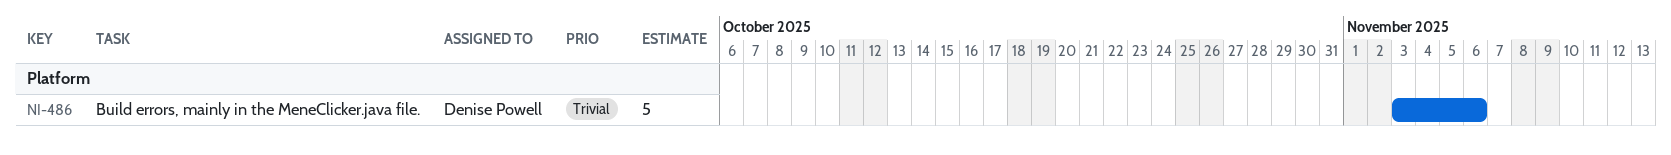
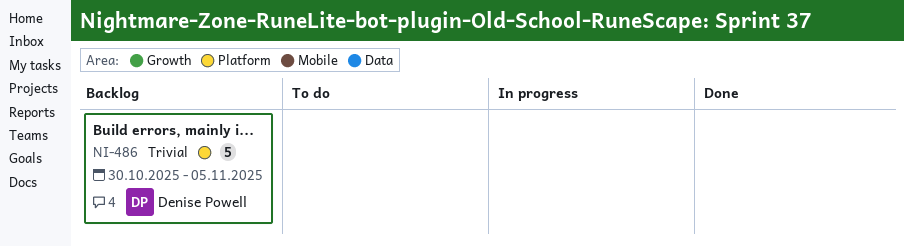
NI-486, start: Nov 3 -> Oct 30
NI-486, due: Nov 6 -> Nov 5

